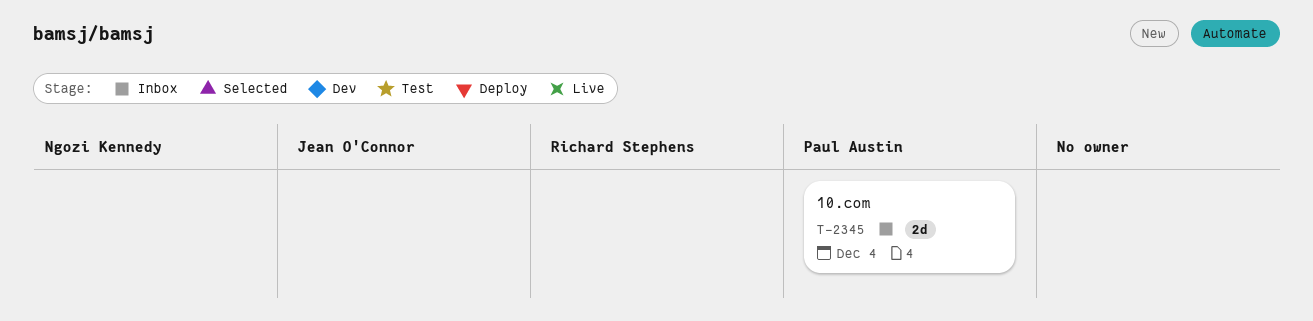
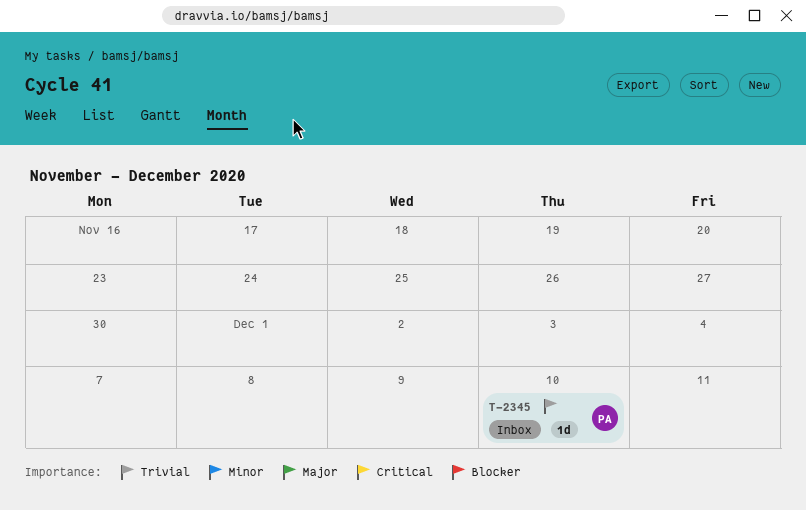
T-2345, estimate: 2d -> 1d
T-2345, due: Dec 4 -> Dec 10

